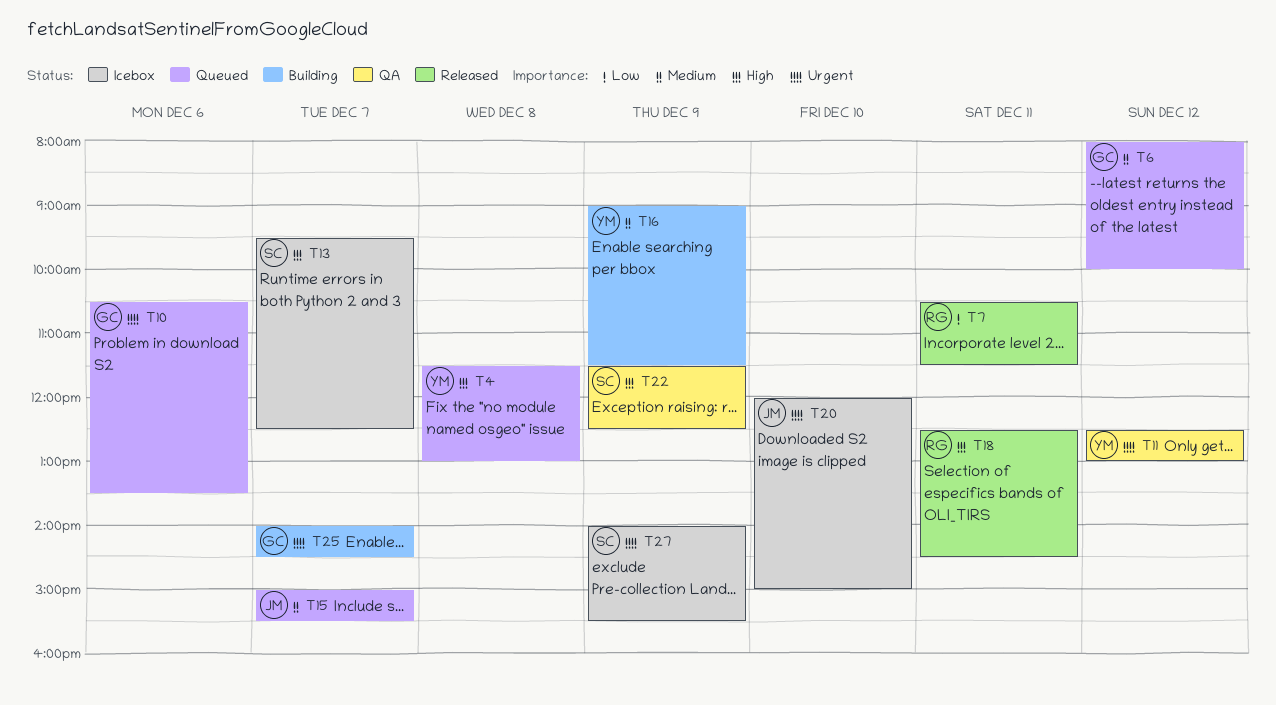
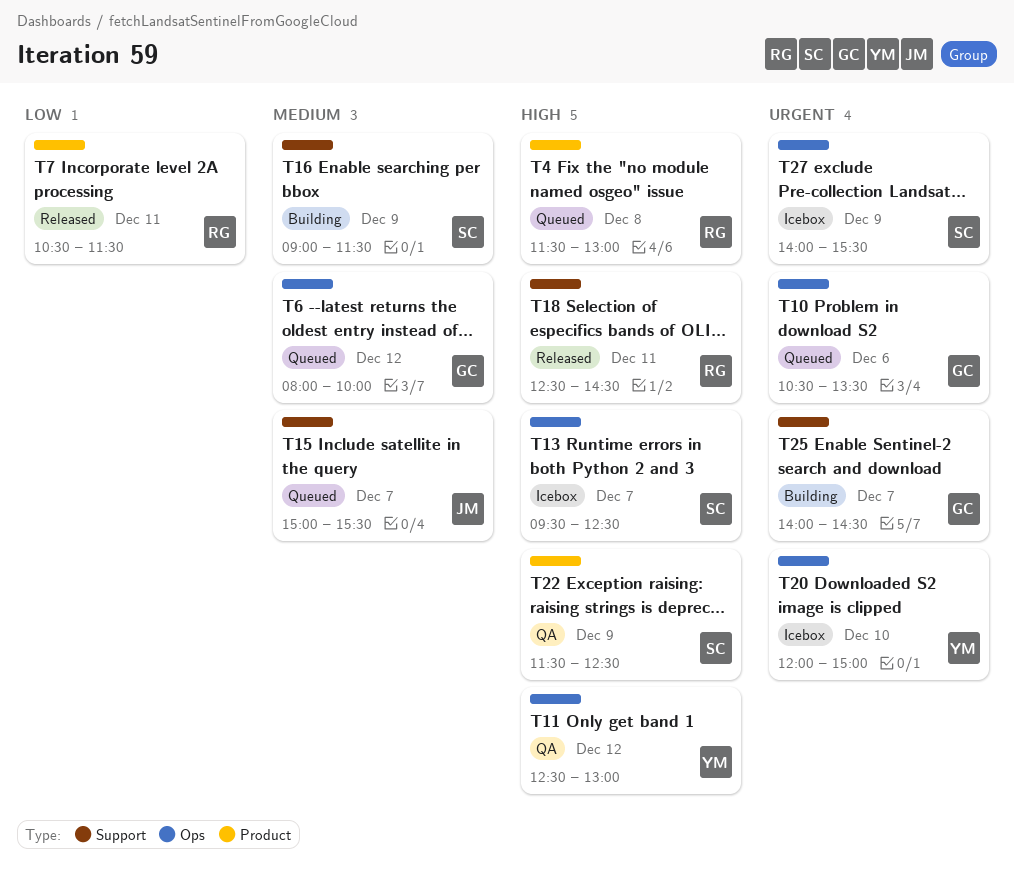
T4, owner: YM -> RG
T11, priority: Urgent -> High
T16, owner: YM -> SC
T20, owner: JM -> YM

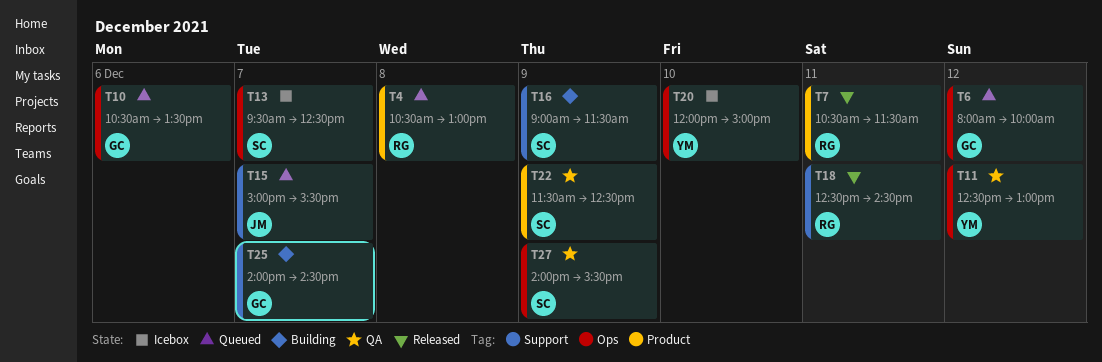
T4, begins: 11:30 -> 10:30
T27, status: Icebox -> QA

